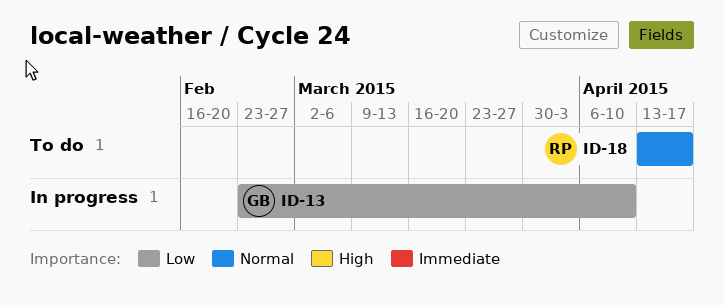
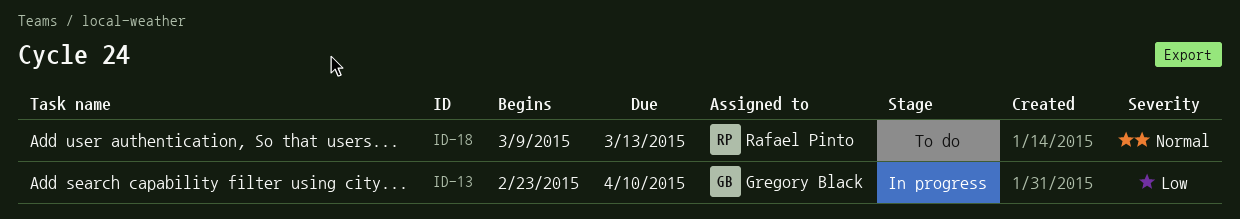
ID-18, start: Apr 13 -> Mar 9
ID-18, due: Apr 17 -> Mar 13

